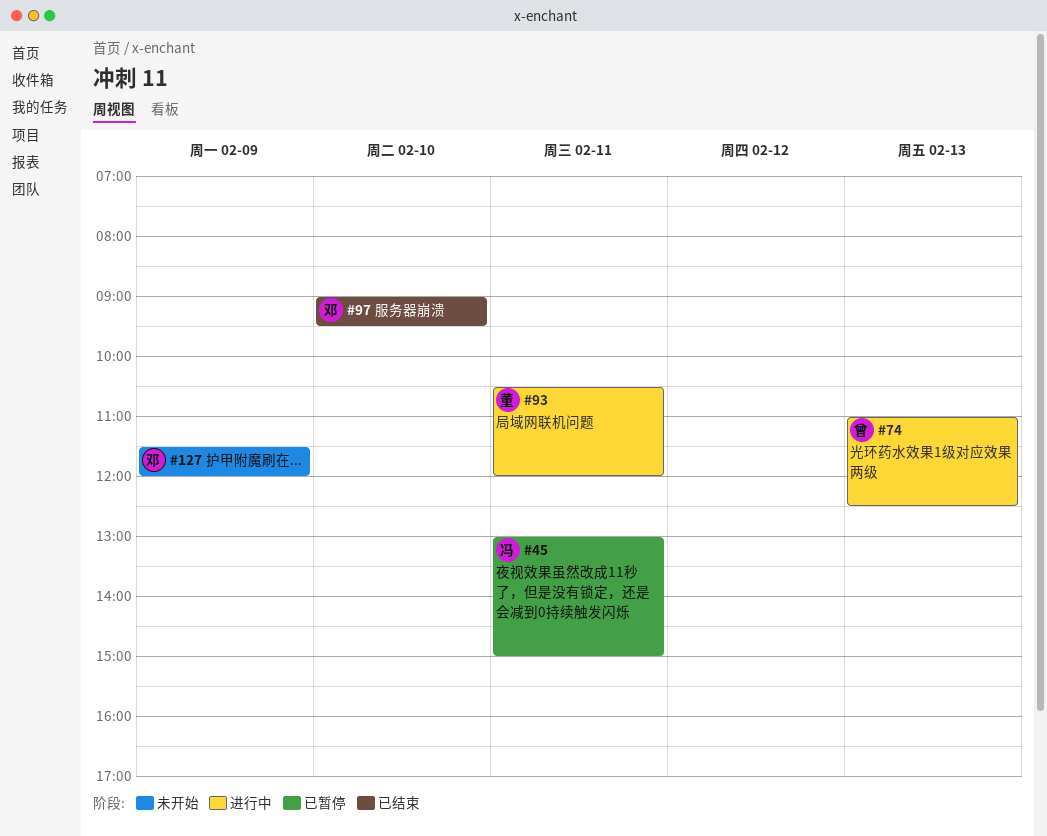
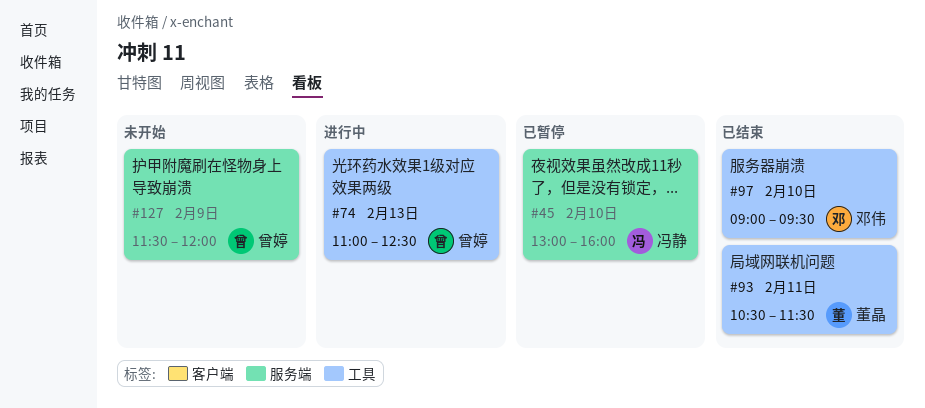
#45, day: Feb 11 -> Feb 10
#45, ends: 15:00 -> 16:00
#93, status: 进行中 -> 已结束
#93, ends: 12:00 -> 11:30
#127, owner: 邓伟 -> 曾婷

